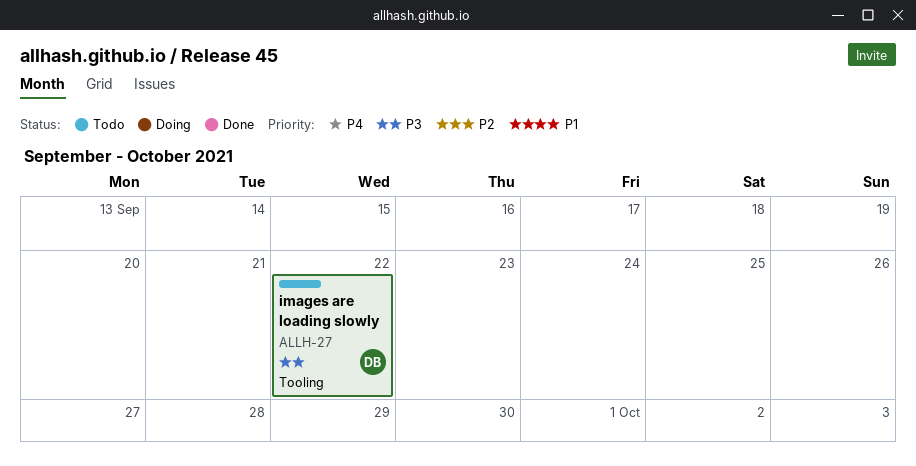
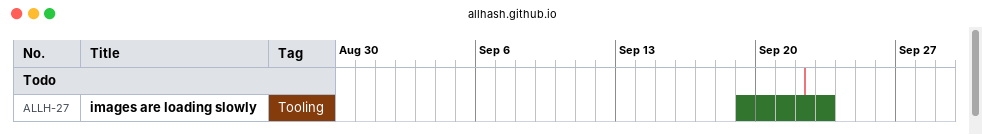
ALLH-27, due: Sep 22 -> Sep 23

